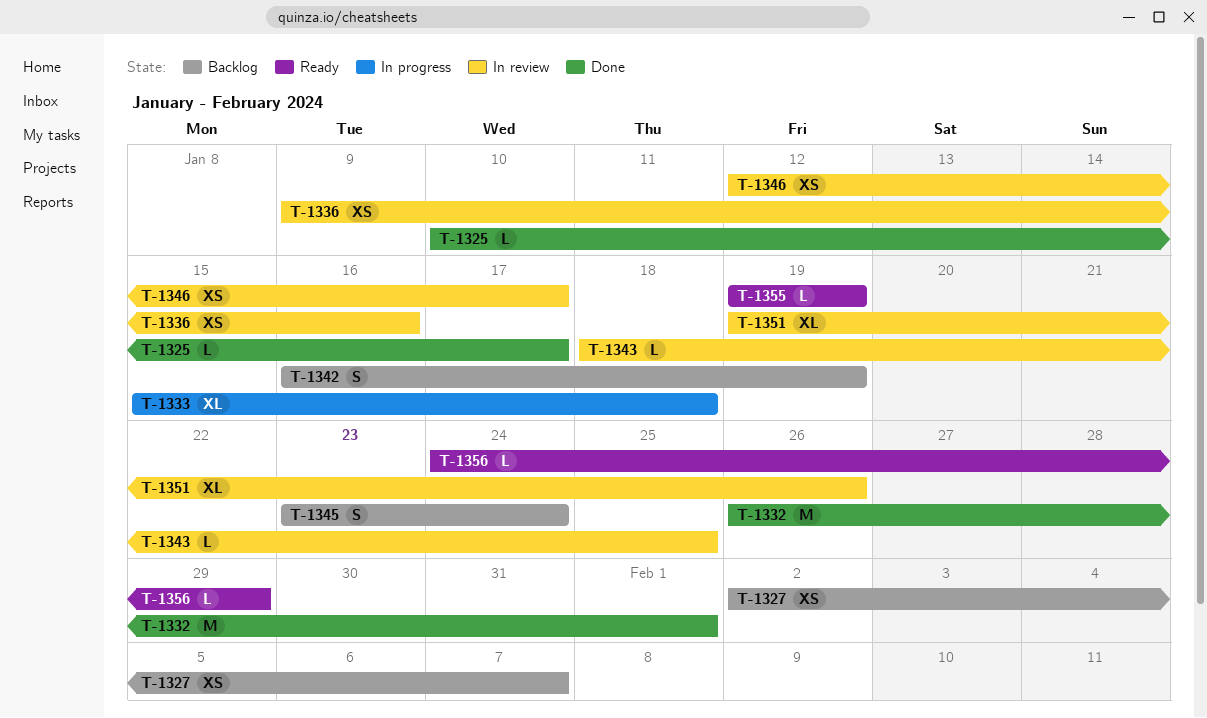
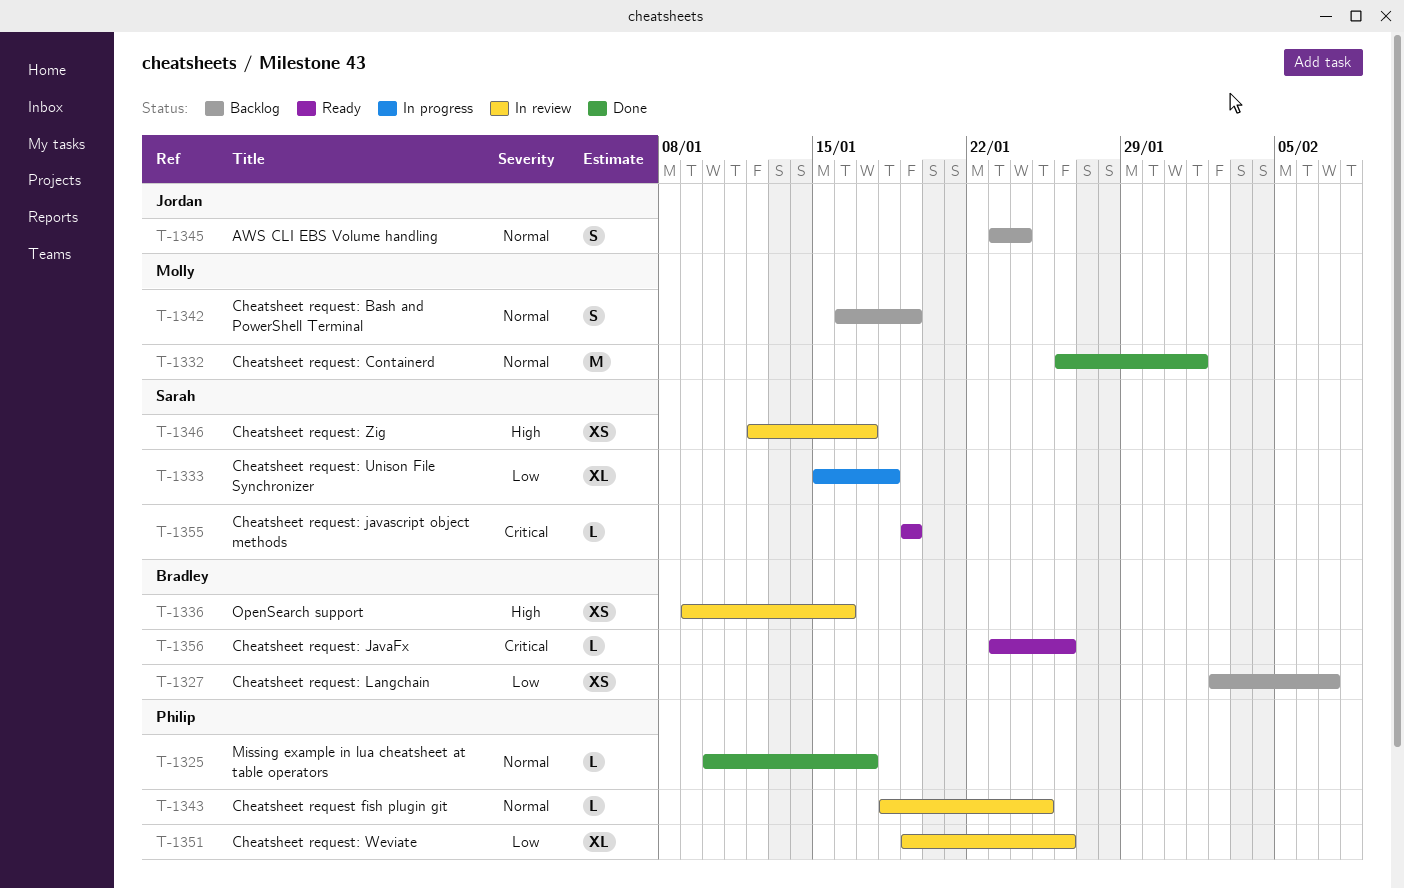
T-1356, start: Jan 24 -> Jan 23
T-1356, due: Jan 29 -> Jan 26

